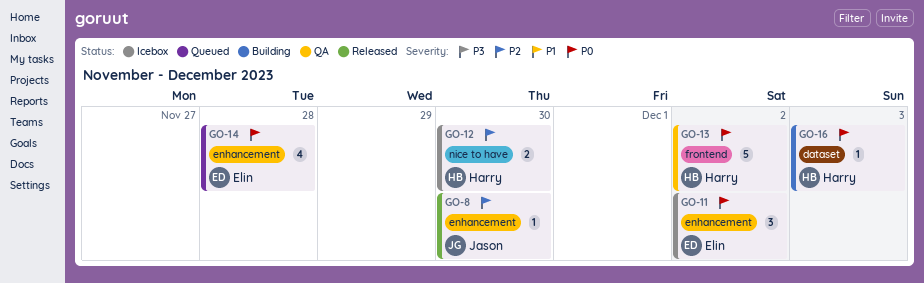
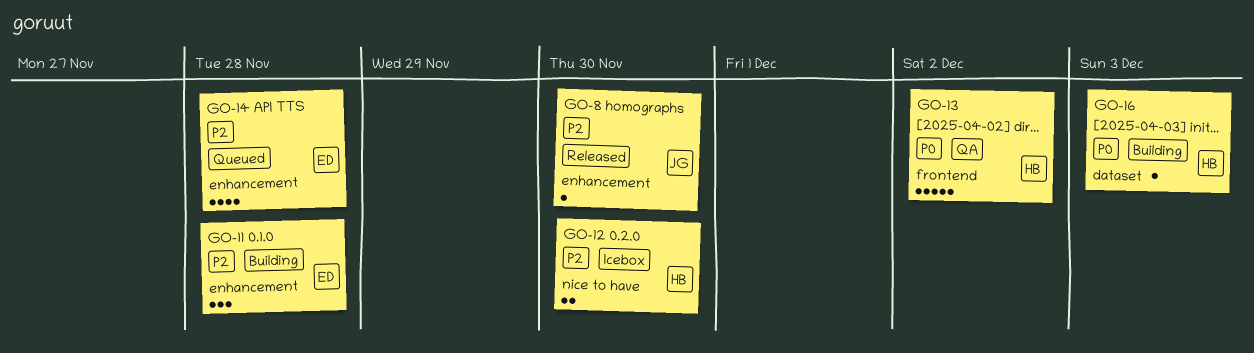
GO-11, status: Icebox -> Building
GO-11, priority: P0 -> P2
GO-11, due: Dec 2 -> Nov 28
GO-14, priority: P0 -> P2

